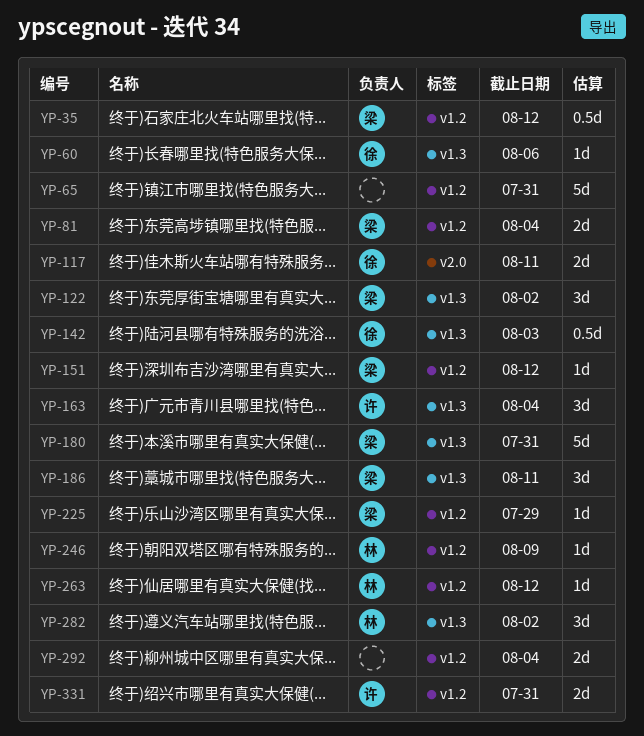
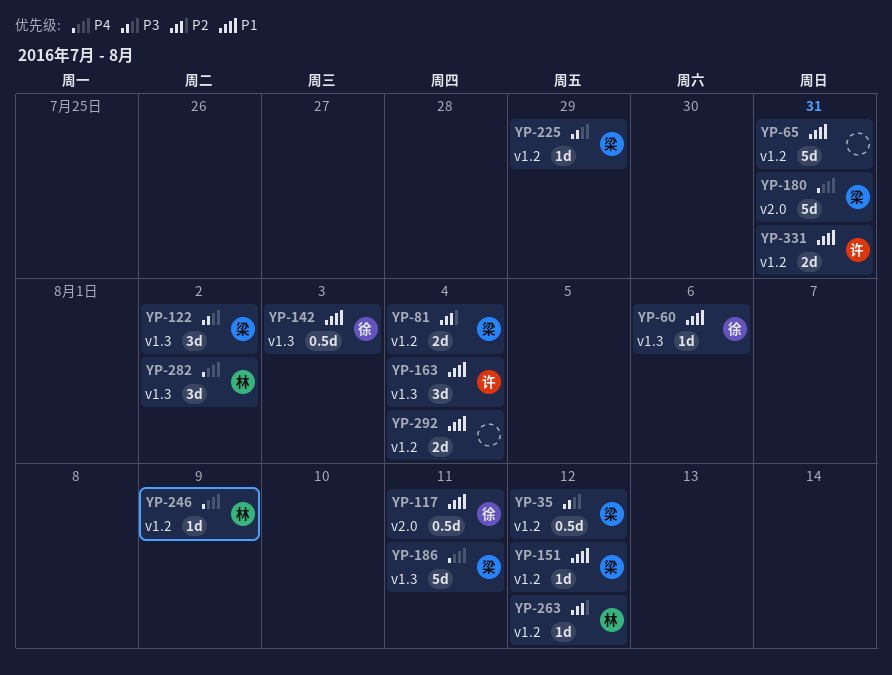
YP-117, estimate: 2d -> 0.5d
YP-180, label: v1.3 -> v2.0
YP-186, estimate: 3d -> 5d

